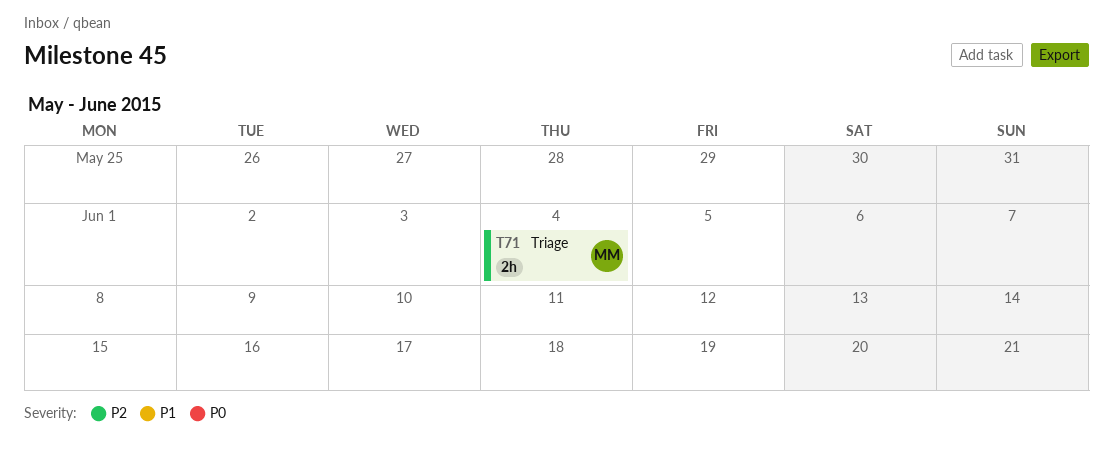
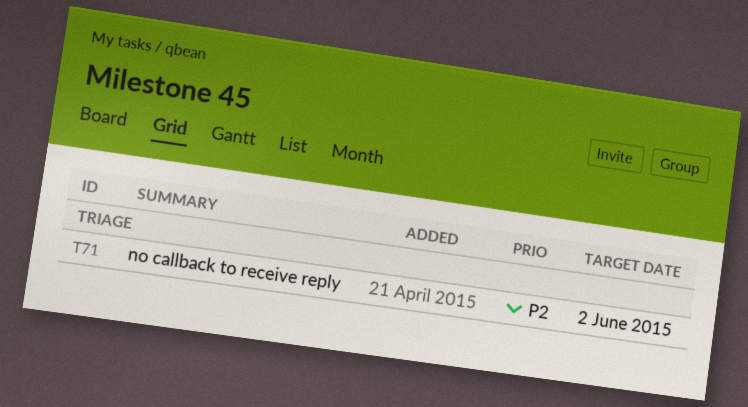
T71, due: Jun 4 -> Jun 2

